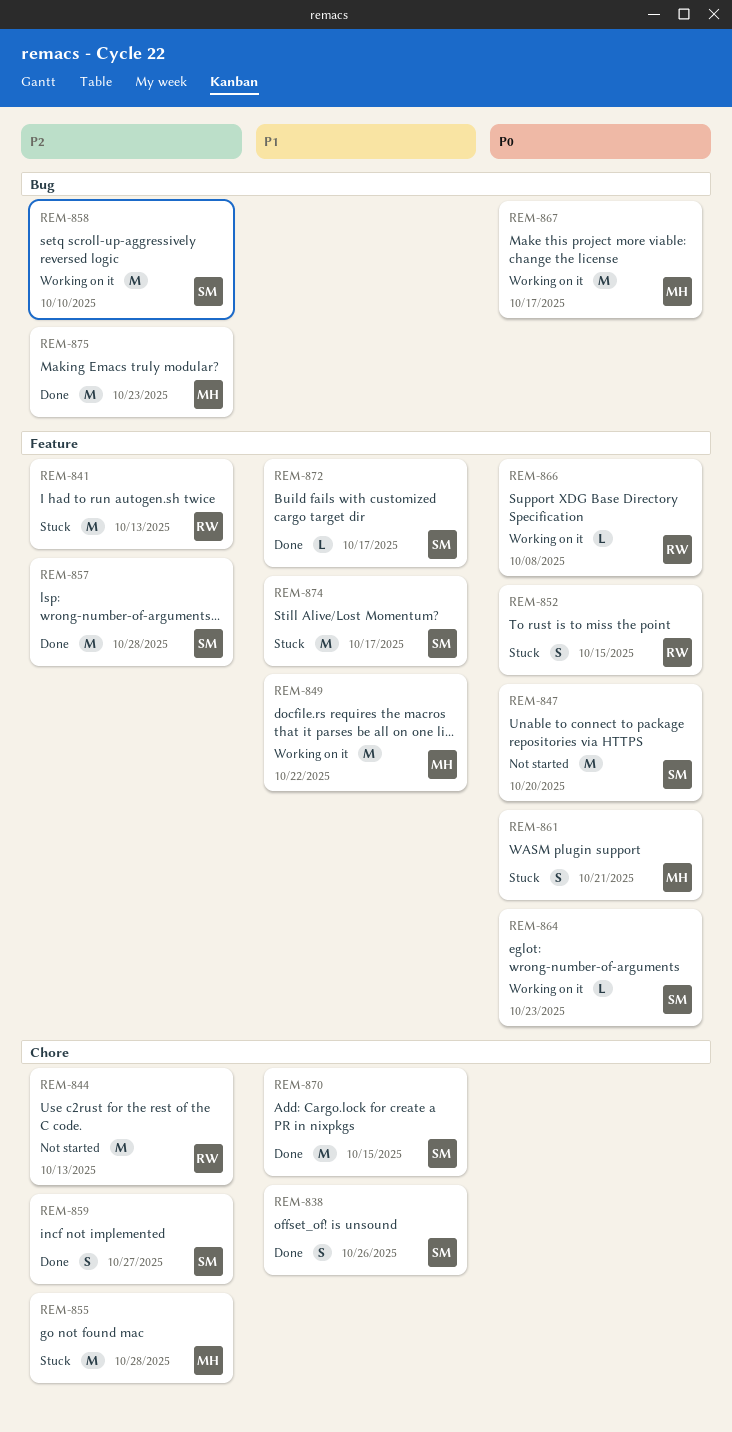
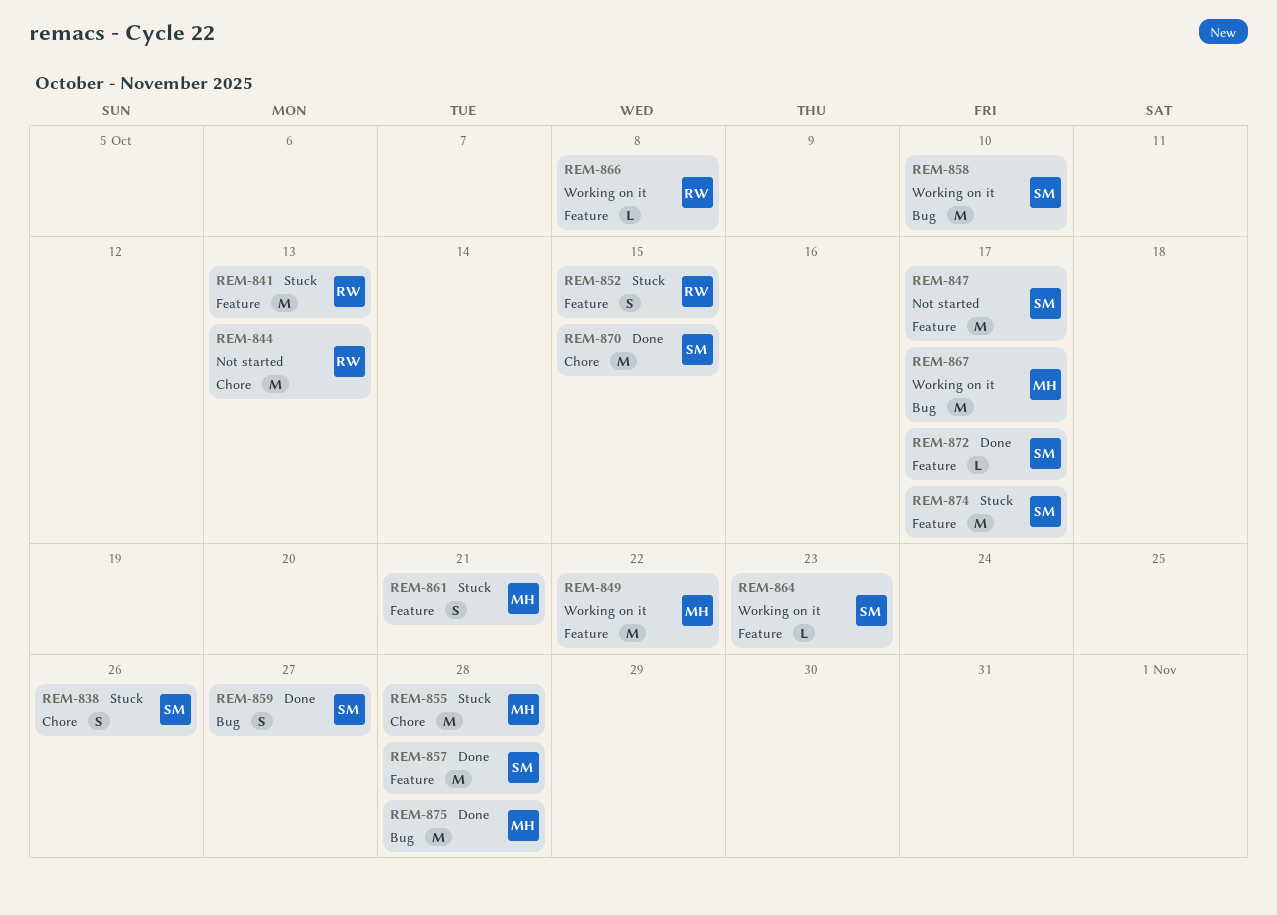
REM-838, status: Done -> Stuck
REM-847, due: Oct 20 -> Oct 17
REM-859, label: Chore -> Bug
REM-875, due: Oct 23 -> Oct 28

